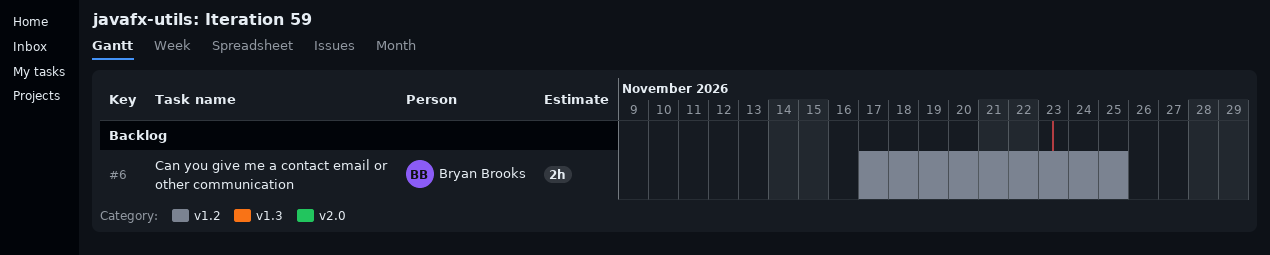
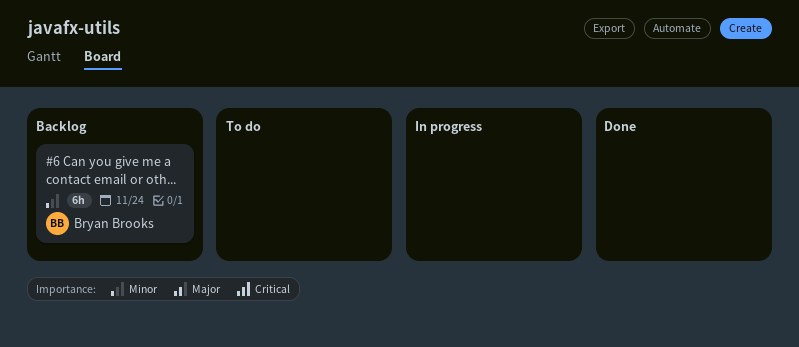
#6, estimate: 2h -> 6h
#6, due: Nov 25 -> Nov 24

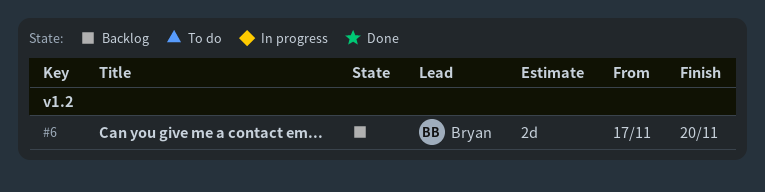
#6, estimate: 6h -> 2d
#6, due: Nov 24 -> Nov 20

